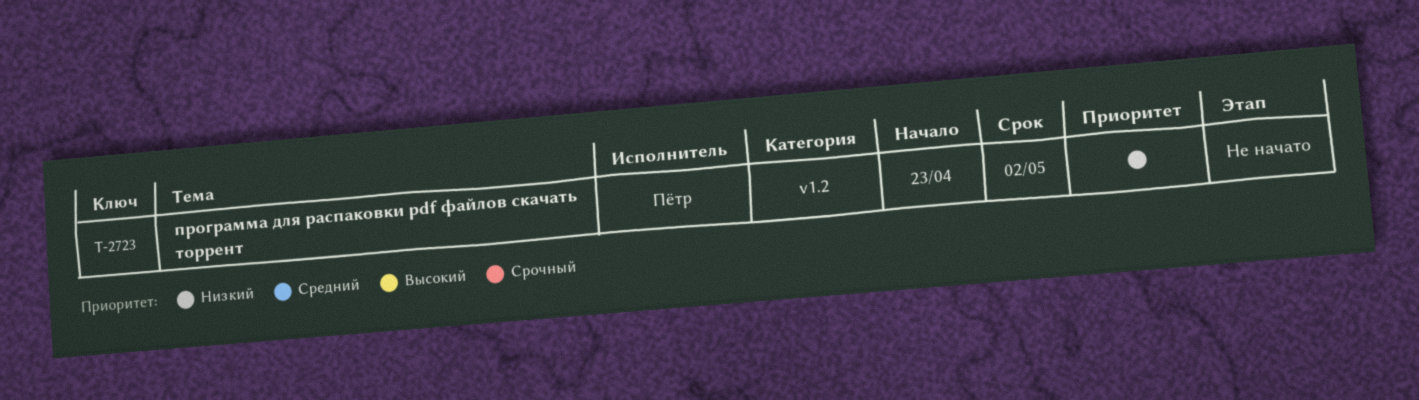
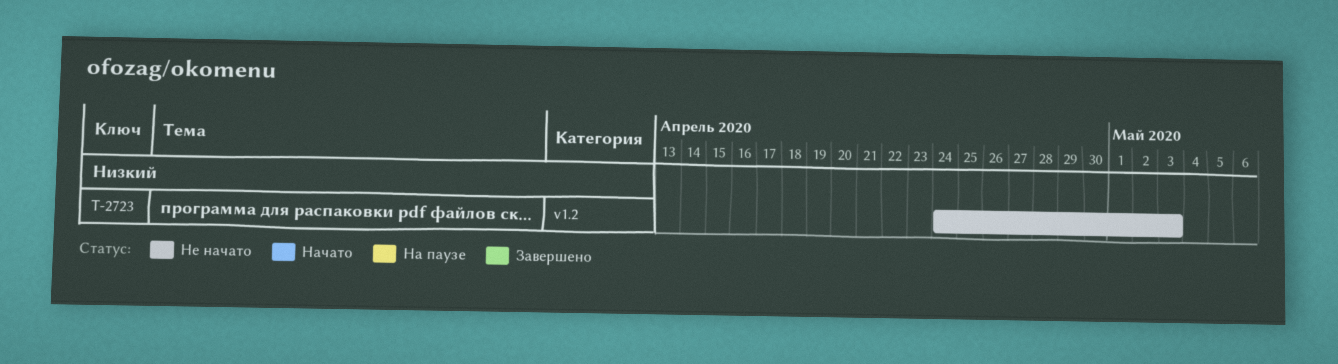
T-2723, start: Apr 23 -> Apr 24
T-2723, due: May 2 -> May 3

